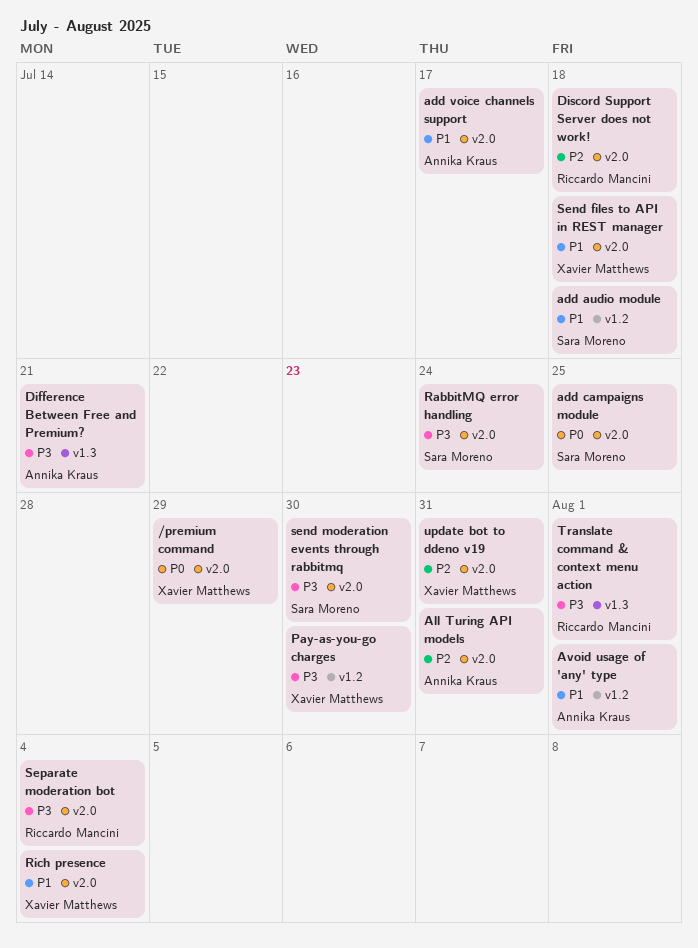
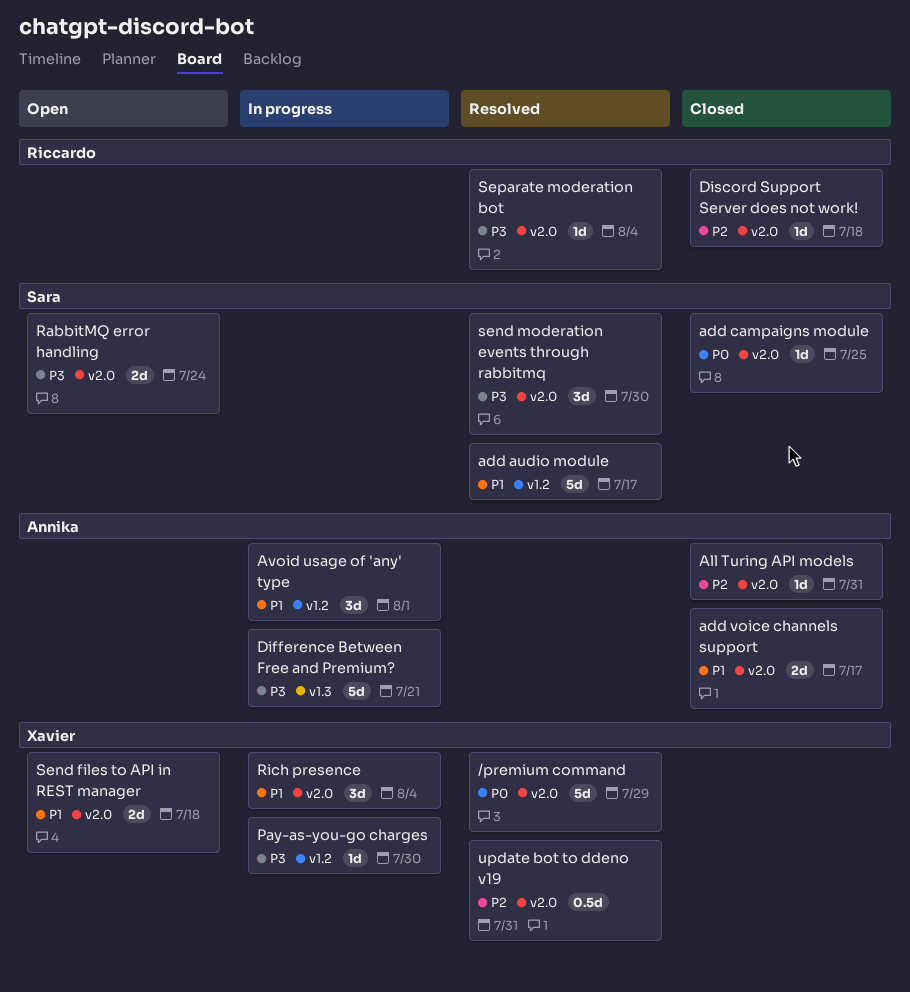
add audio module, due: Jul 18 -> Jul 17
Translate command & context menu action: present -> none

